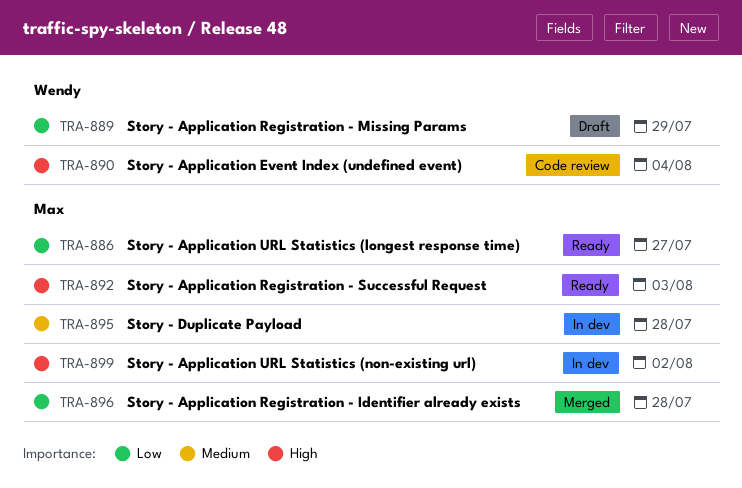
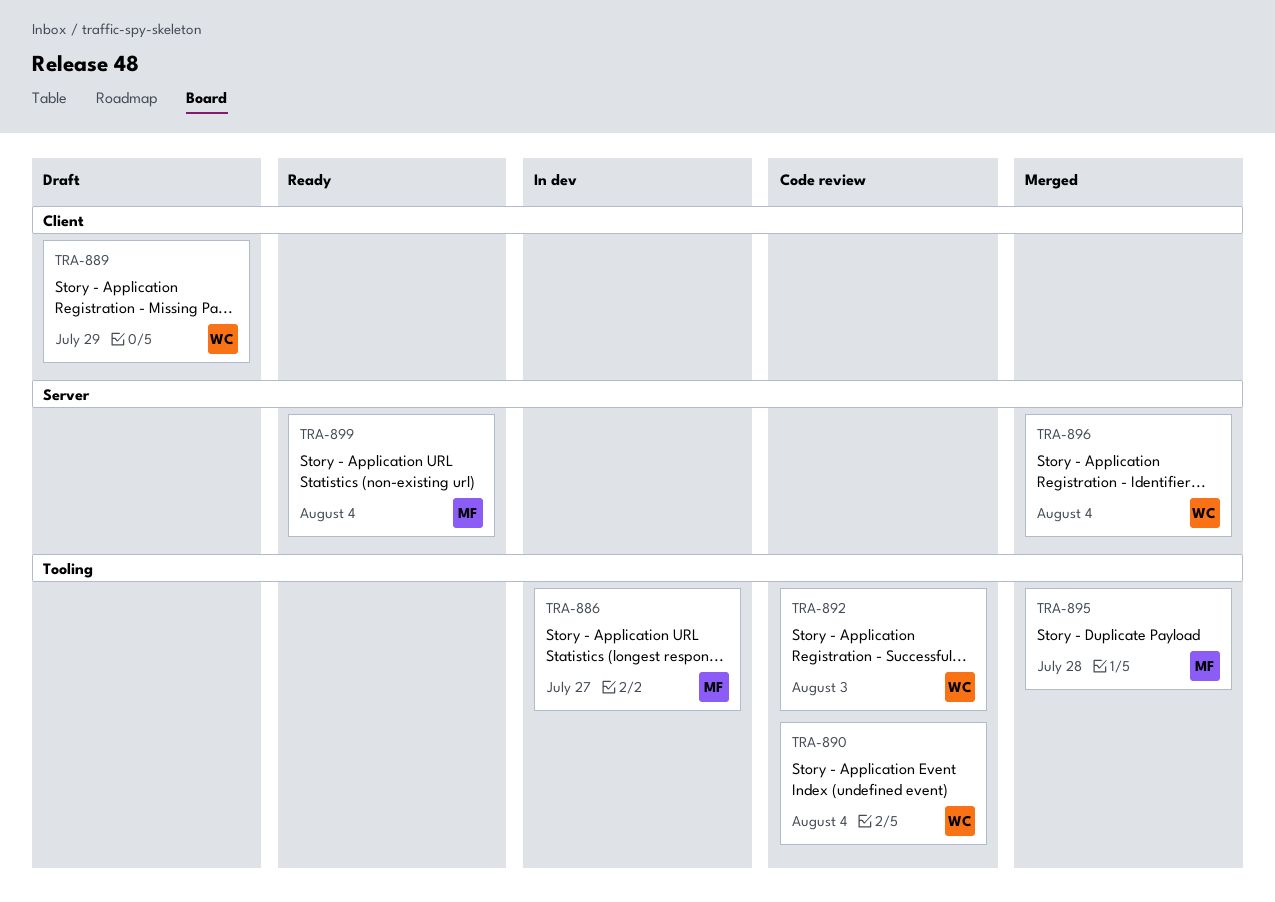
TRA-886, status: Ready -> In dev
TRA-892, status: Ready -> Code review
TRA-892, owner: Max -> Wendy
TRA-895, status: In dev -> Merged
TRA-896, owner: Max -> Wendy
TRA-896, due: Jul 28 -> Aug 4
TRA-899, status: In dev -> Ready
TRA-899, due: Aug 2 -> Aug 4

